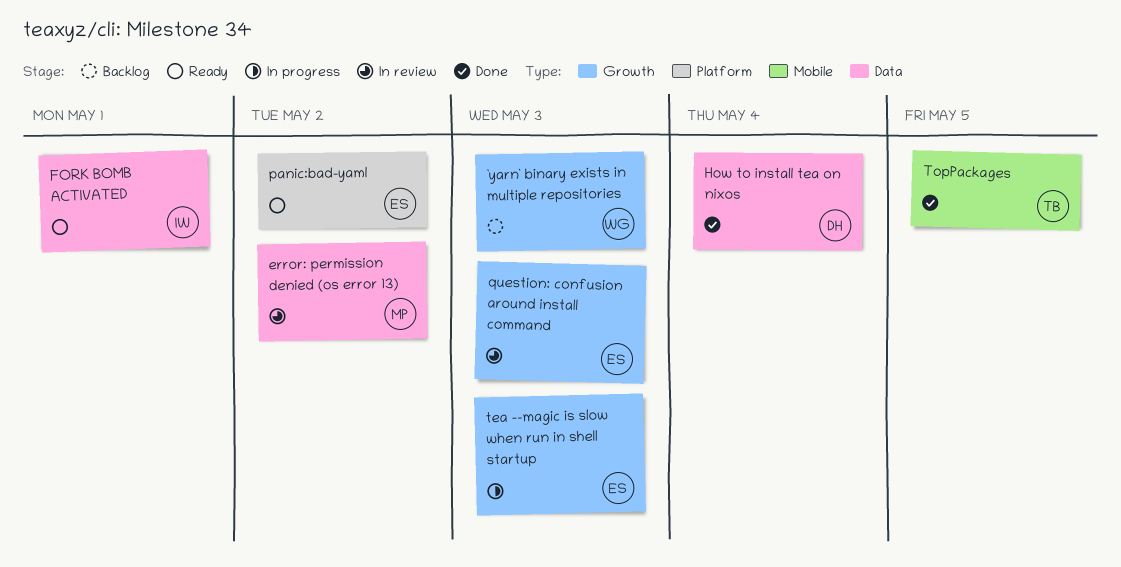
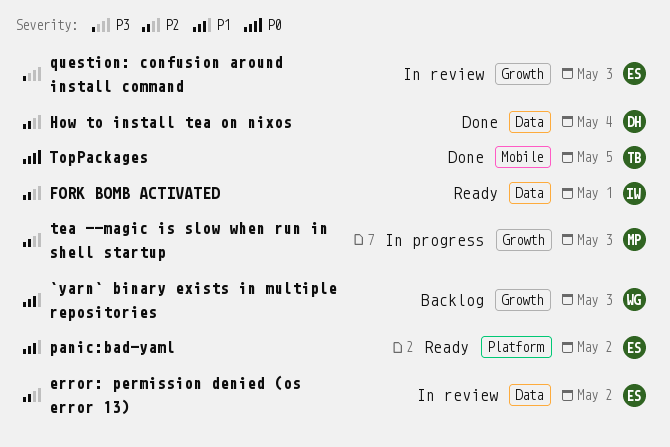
error: permission denied (os error 13), owner: MP -> ES
tea --magic is slow when run in shell startup, owner: ES -> MP

